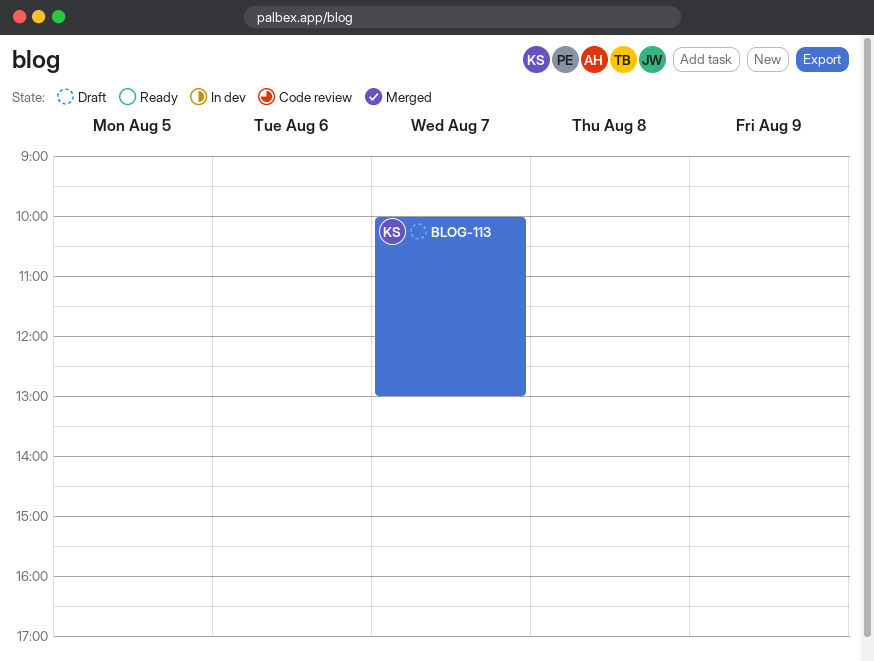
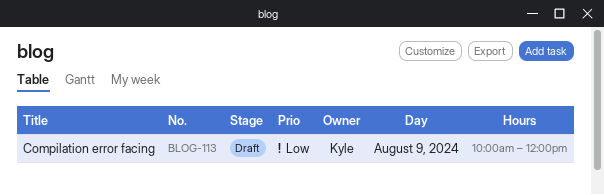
BLOG-113, day: Aug 7 -> Aug 9
BLOG-113, ends: 13:00 -> 12:00

